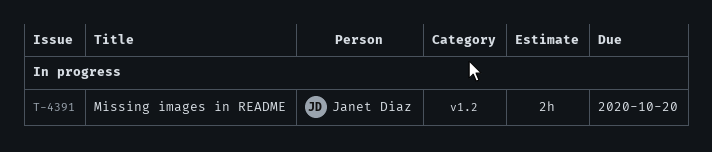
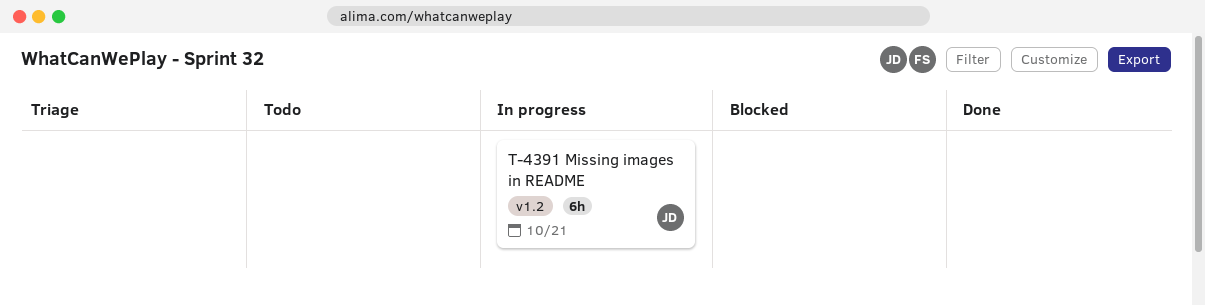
T-4391, estimate: 2h -> 6h
T-4391, due: Oct 20 -> Oct 21

